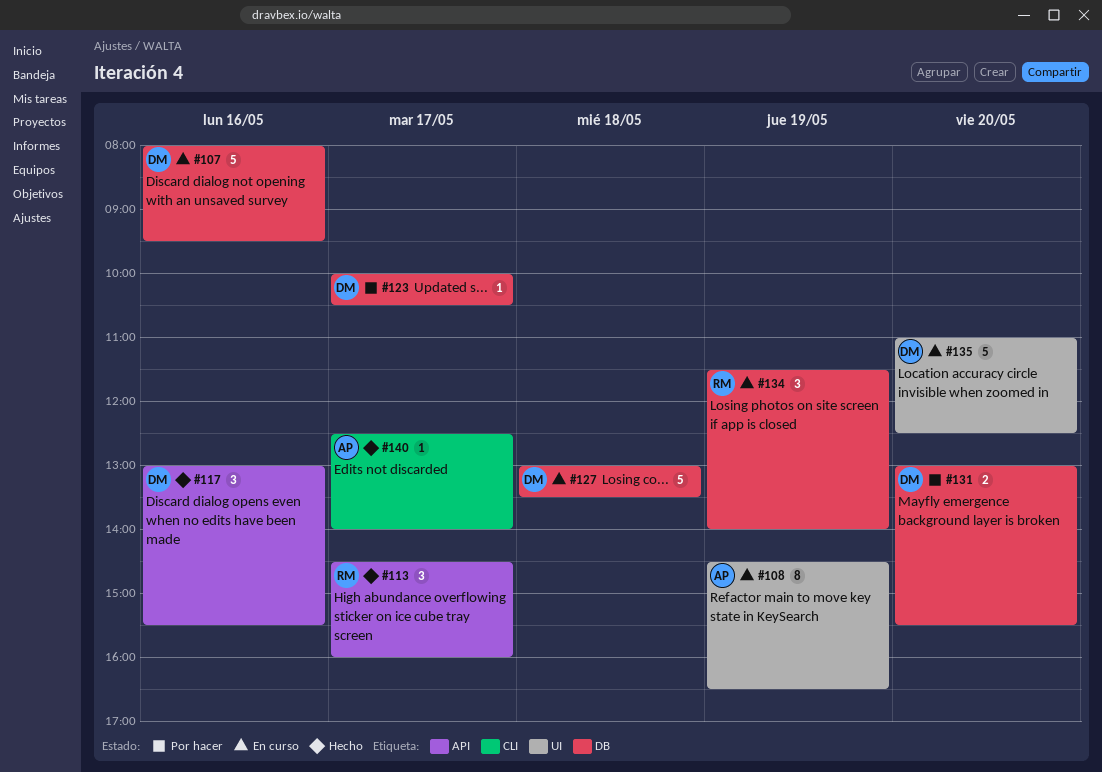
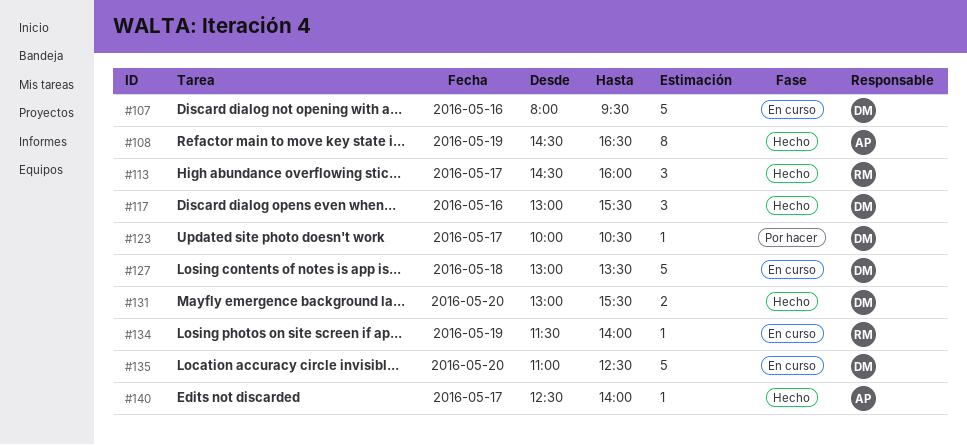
#108, status: En curso -> Hecho
#131, status: Por hacer -> Hecho
#134, estimate: 3 -> 1

